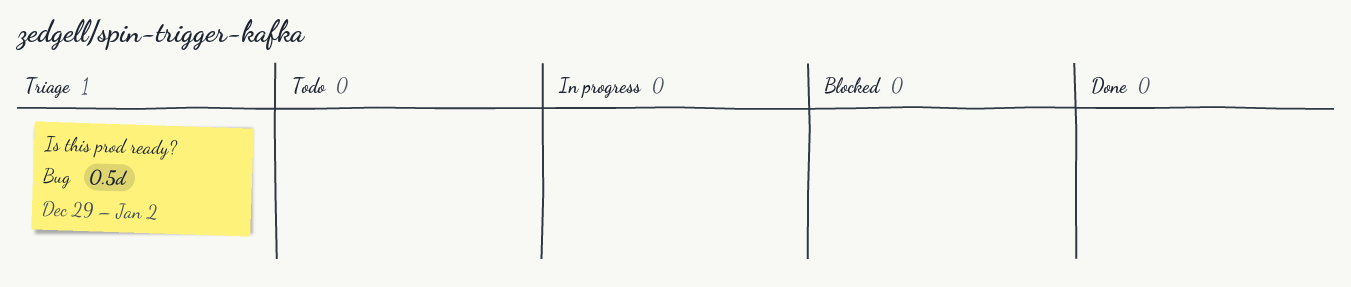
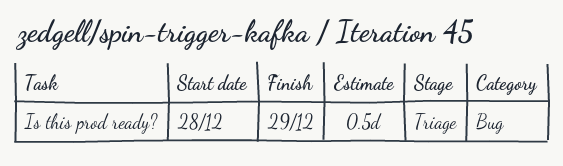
Is this prod ready?, start: Dec 29 -> Dec 28
Is this prod ready?, due: Jan 2 -> Dec 29

